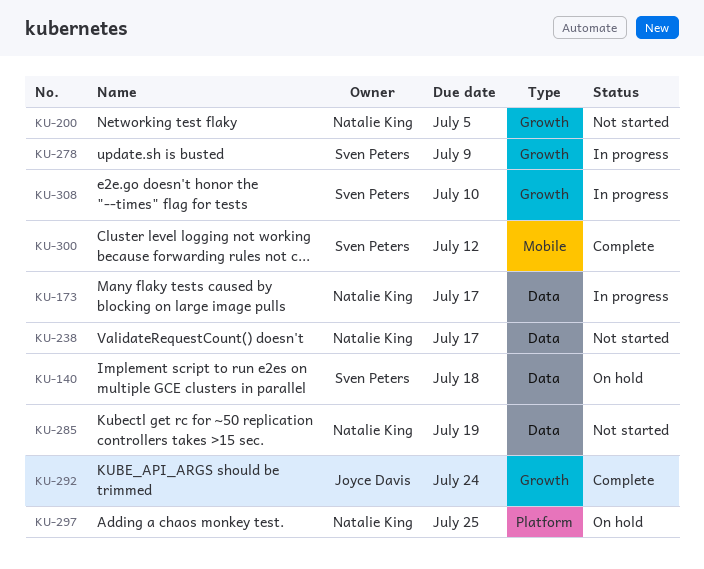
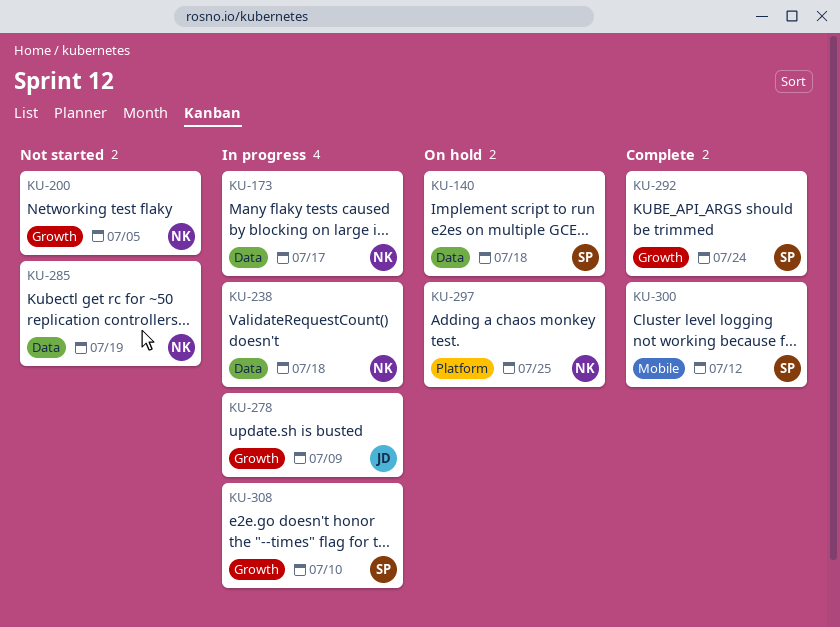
KU-238, status: Not started -> In progress
KU-238, due: Jul 17 -> Jul 18
KU-278, owner: Sven Peters -> Joyce Davis
KU-292, owner: Joyce Davis -> Sven Peters

